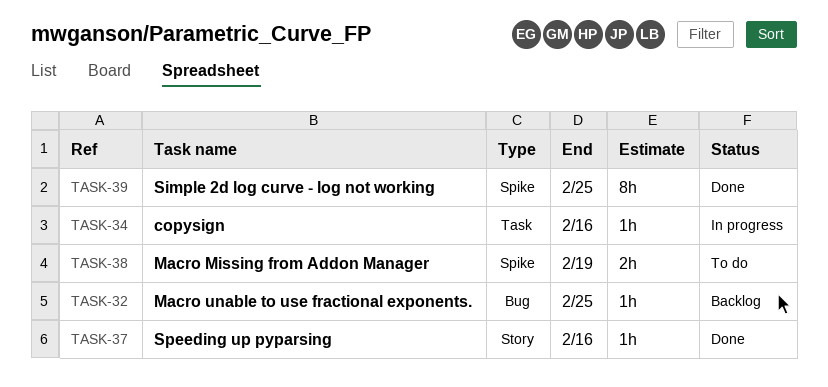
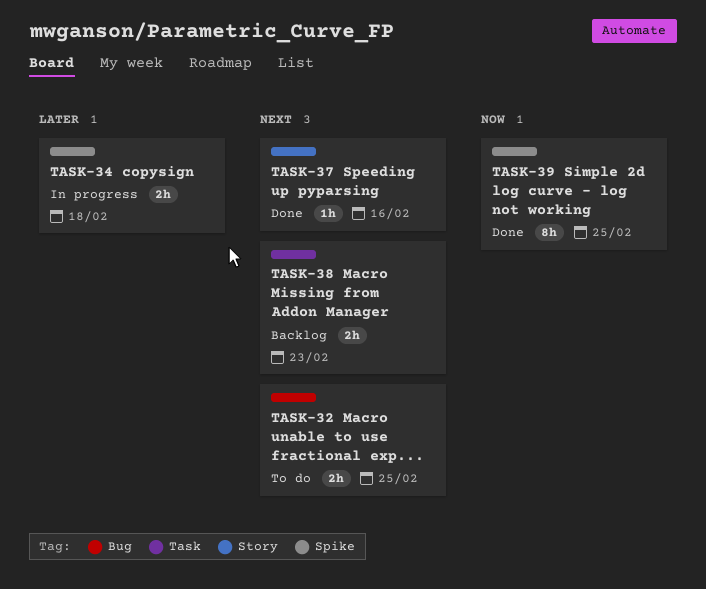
TASK-32, status: Backlog -> To do
TASK-32, estimate: 1h -> 2h
TASK-34, label: Task -> Spike
TASK-34, estimate: 1h -> 2h
TASK-34, due: Feb 16 -> Feb 18
TASK-38, status: To do -> Backlog
TASK-38, label: Spike -> Task
TASK-38, due: Feb 19 -> Feb 23

